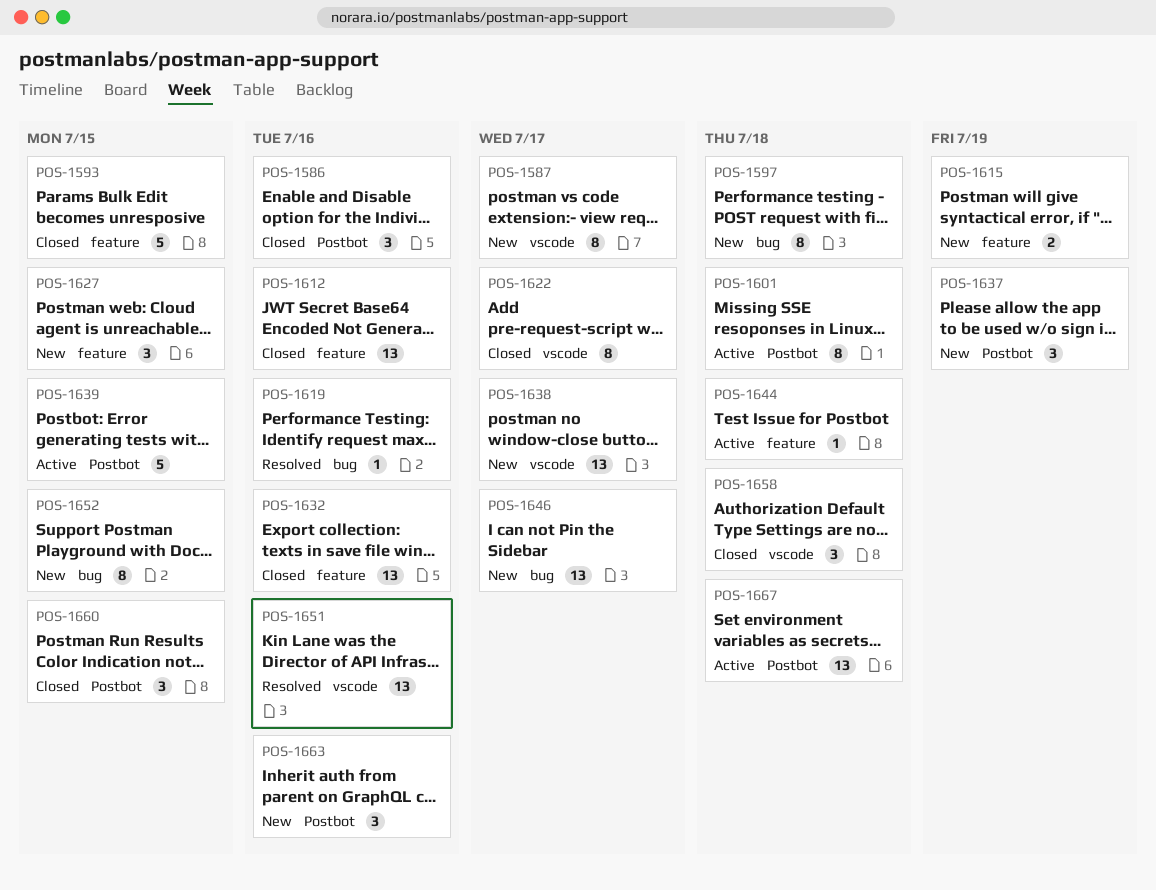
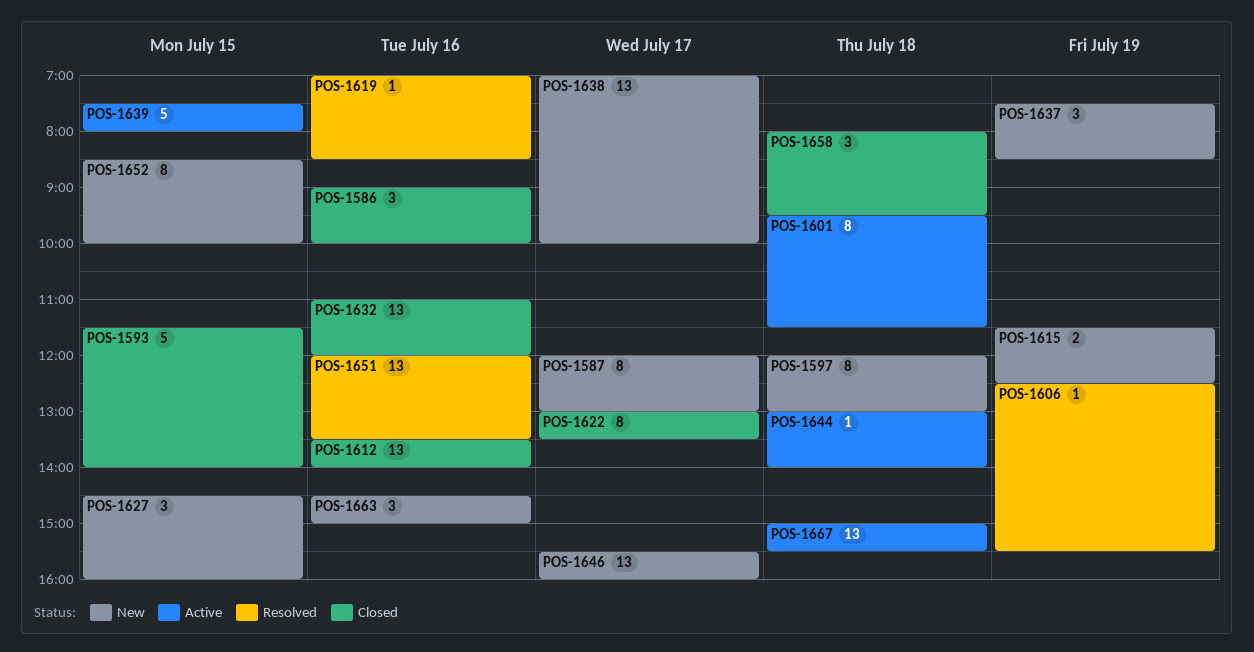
POS-1606: none -> present
POS-1660: present -> none

